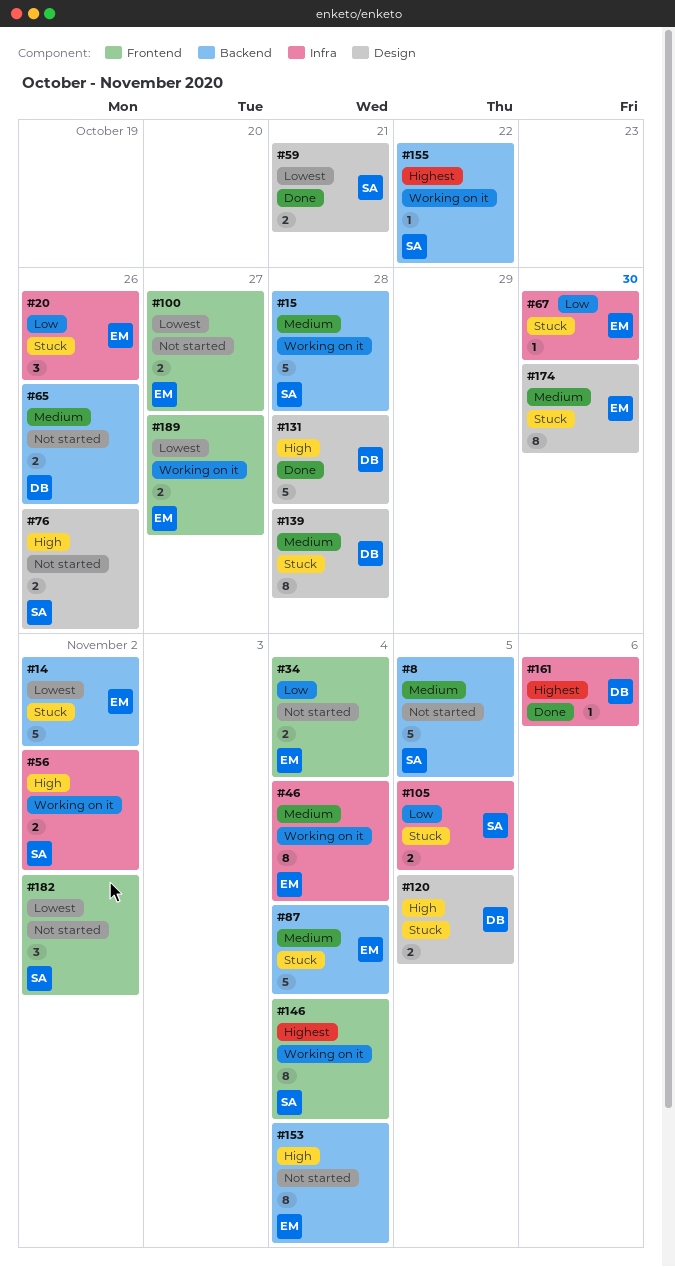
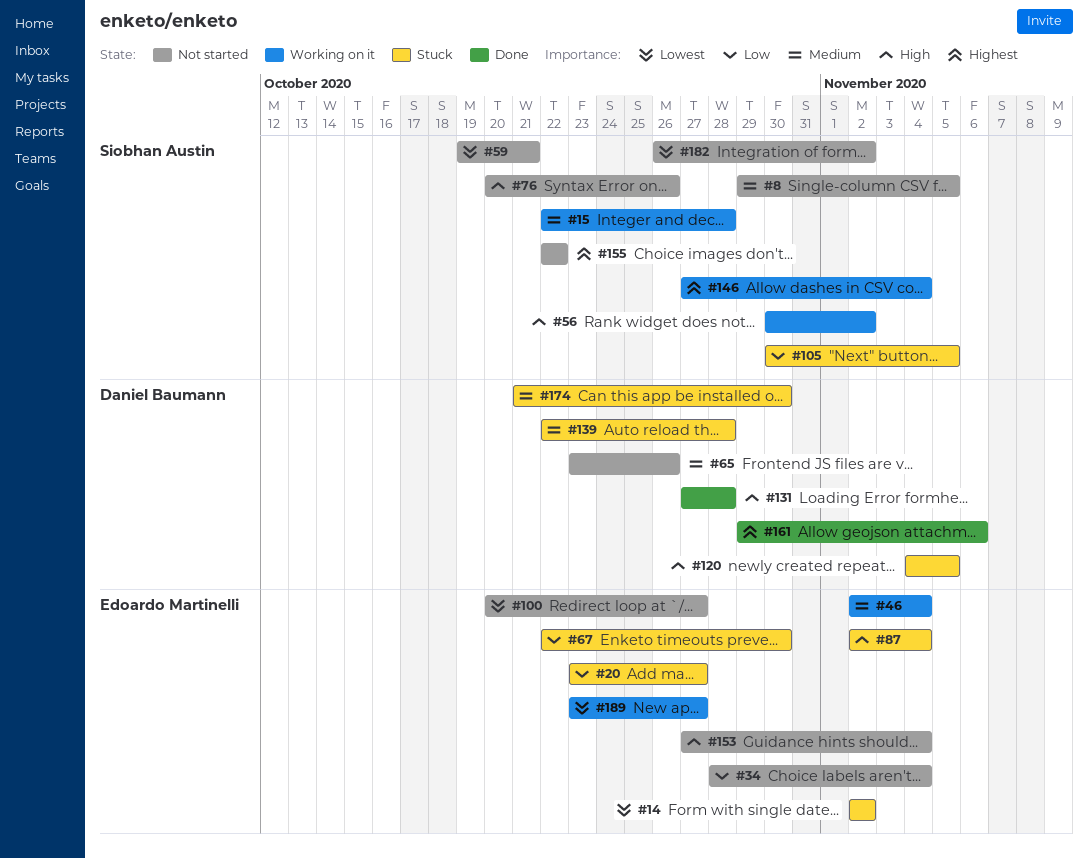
#20, due: Oct 26 -> Oct 27
#59, status: Done -> Not started
#87, priority: Medium -> High
#155, status: Working on it -> Not started
#174, owner: Edoardo Martinelli -> Daniel Baumann

